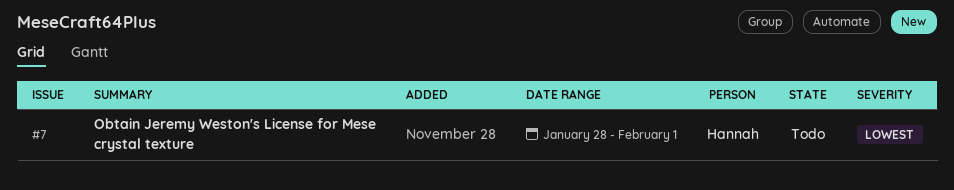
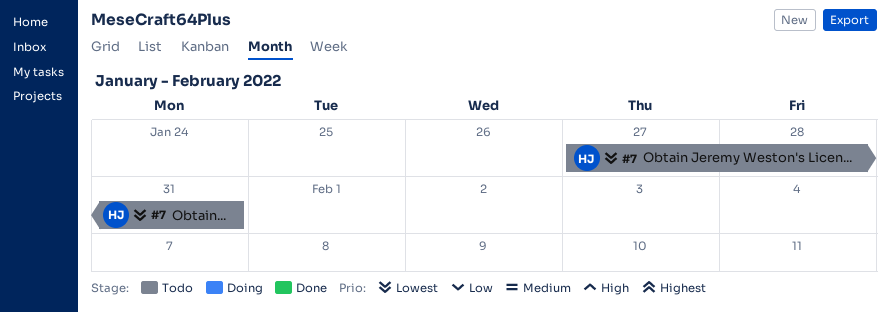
#7, start: Jan 28 -> Jan 27
#7, due: Feb 1 -> Jan 31

